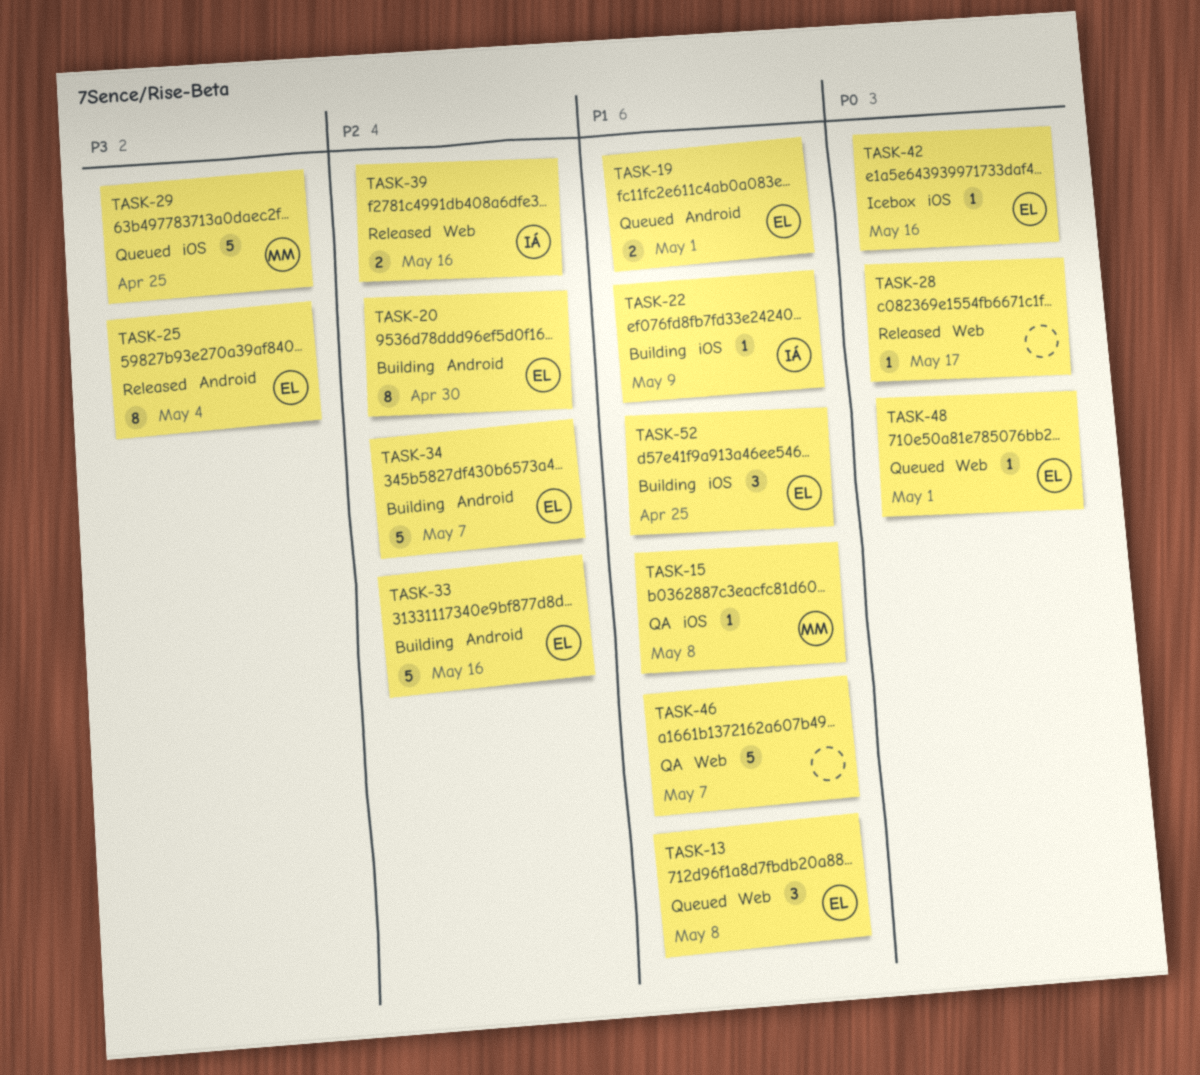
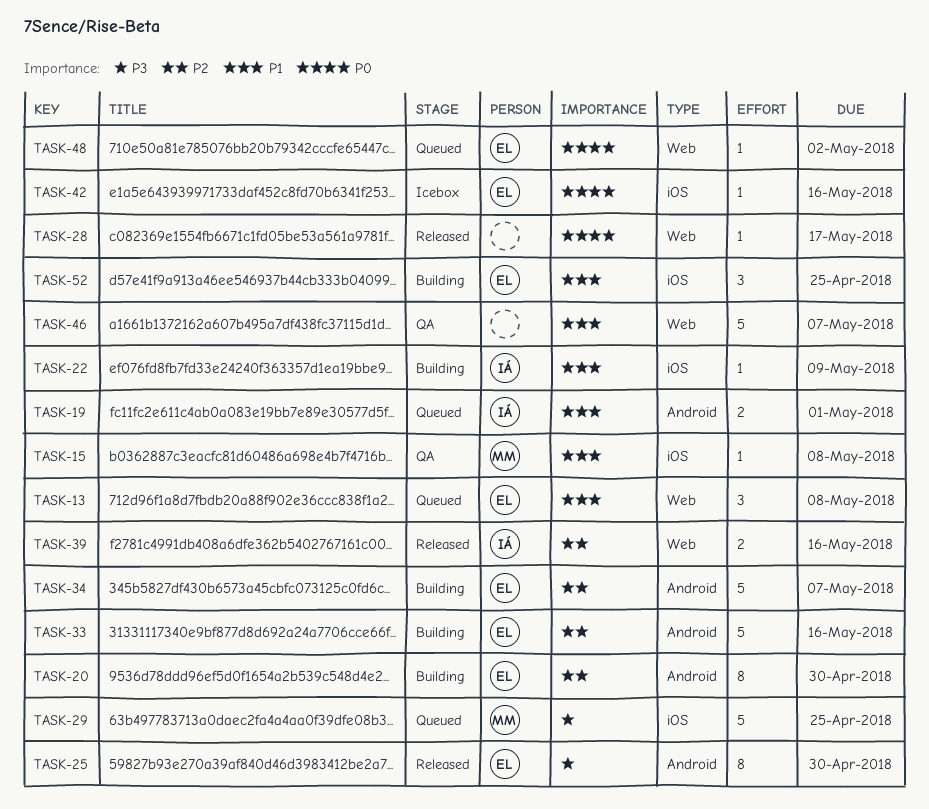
TASK-19, owner: EL -> IÁ
TASK-25, due: May 4 -> Apr 30
TASK-48, due: May 1 -> May 2

